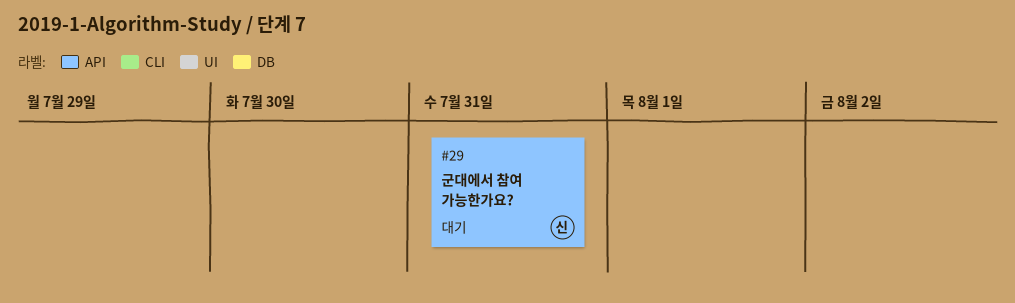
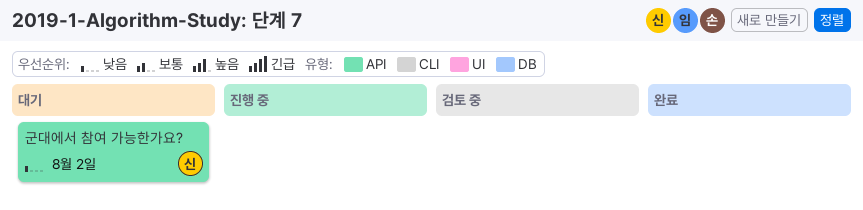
군대에서 참여 가능한가요?, due: Jul 31 -> Aug 2

